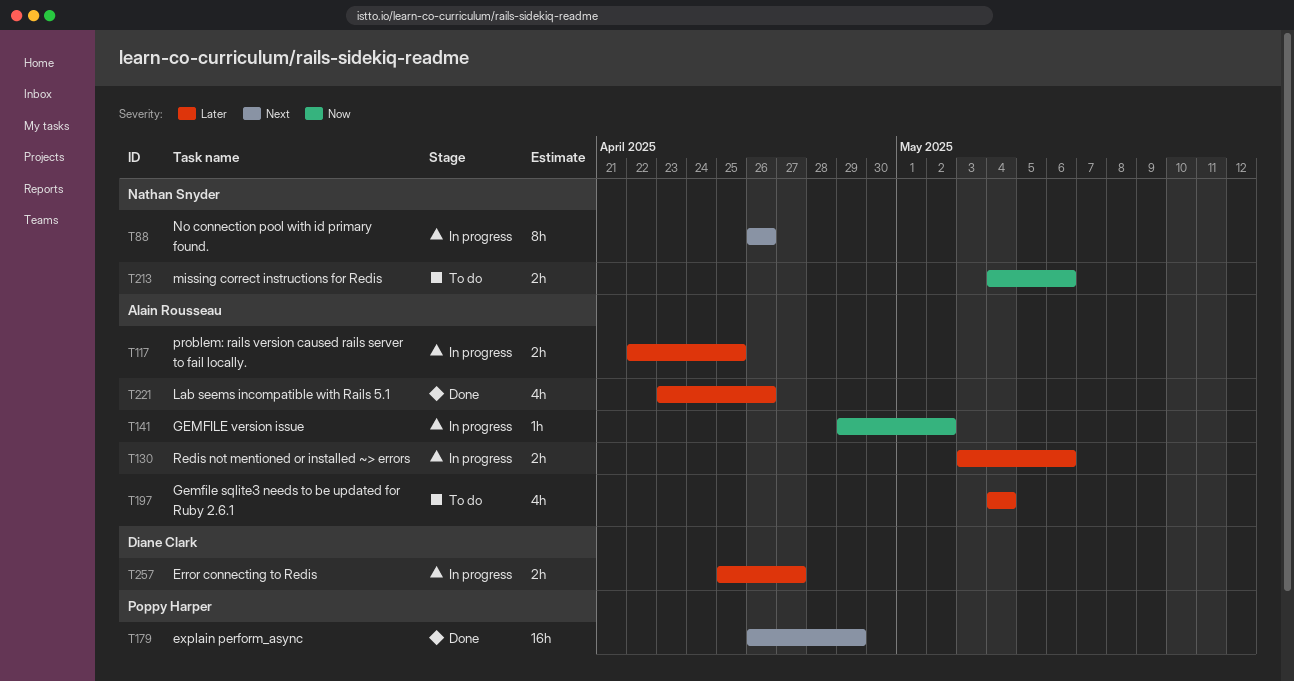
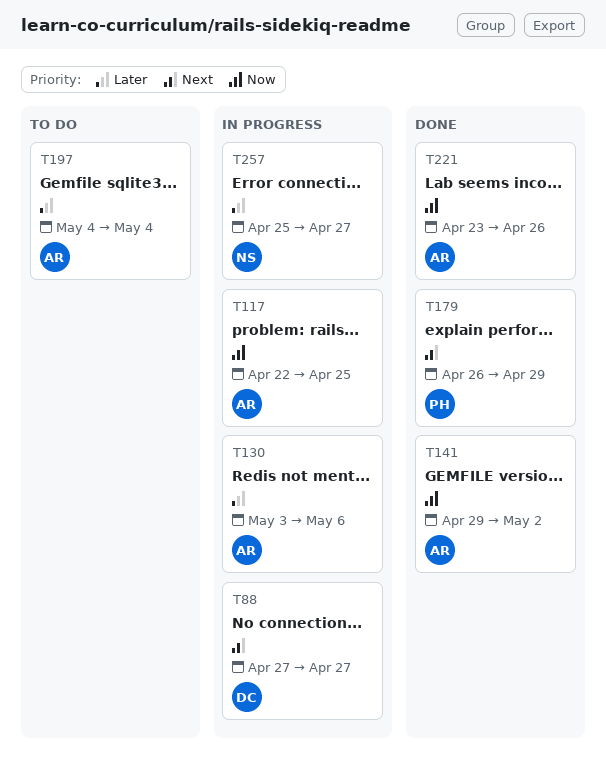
T88, owner: Nathan Snyder -> Diane Clark
T88, start: Apr 26 -> Apr 27
T88, due: Apr 26 -> Apr 27
T117, priority: Later -> Now
T141, status: In progress -> Done
T213: present -> none
T221, priority: Later -> Now
T257, owner: Diane Clark -> Nathan Snyder

